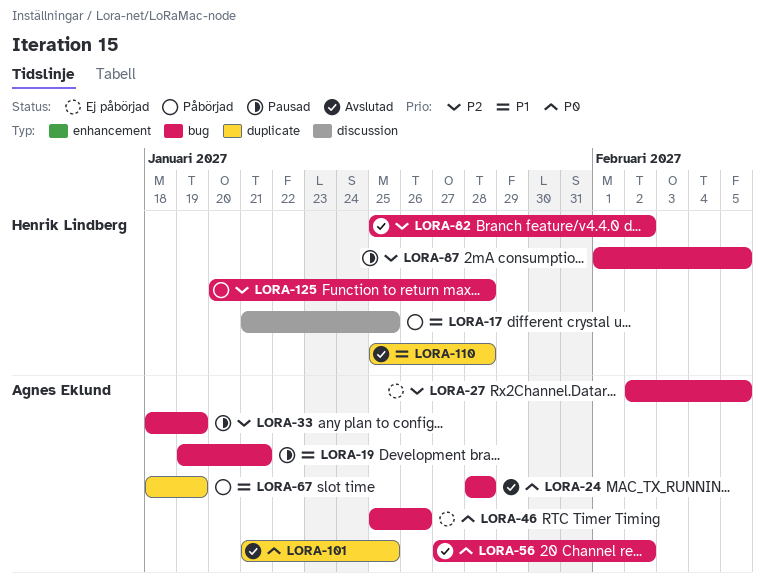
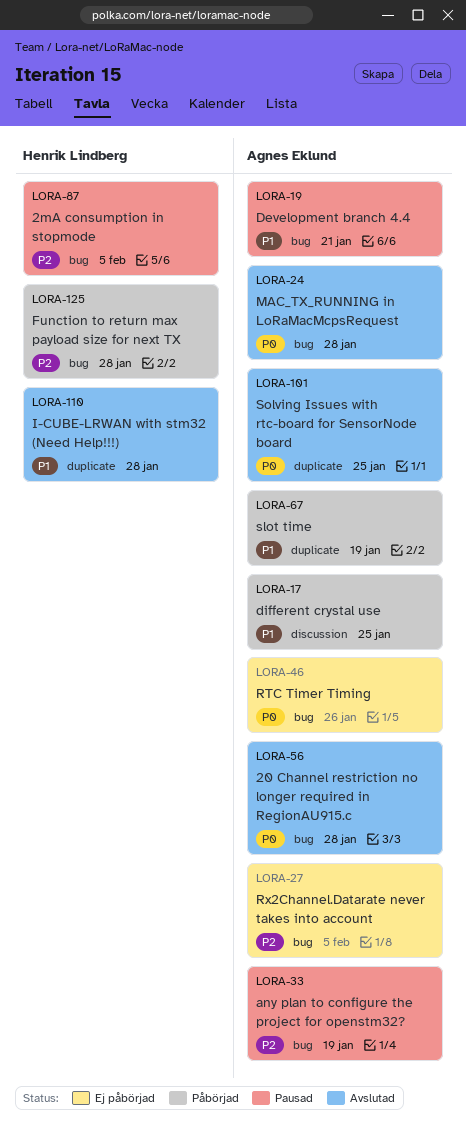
LORA-17, owner: Henrik Lindberg -> Agnes Eklund
LORA-56, due: Feb 2 -> Jan 28
LORA-82: present -> none

